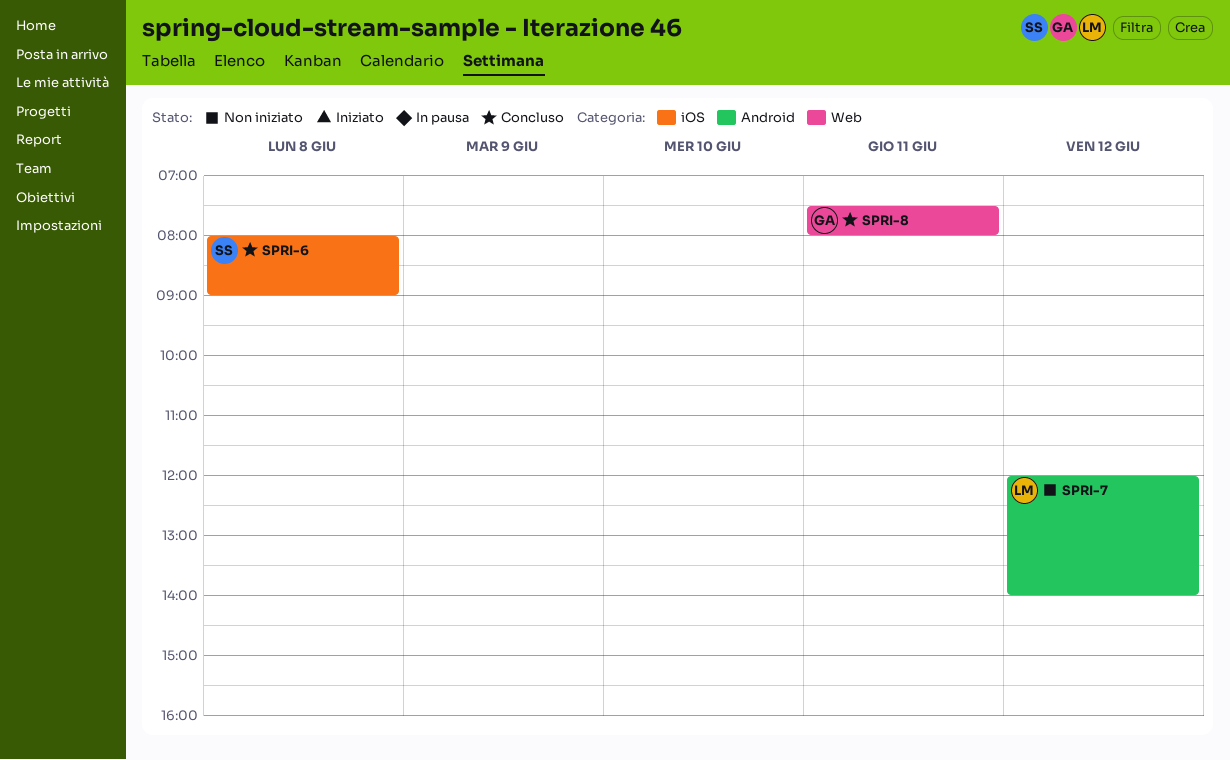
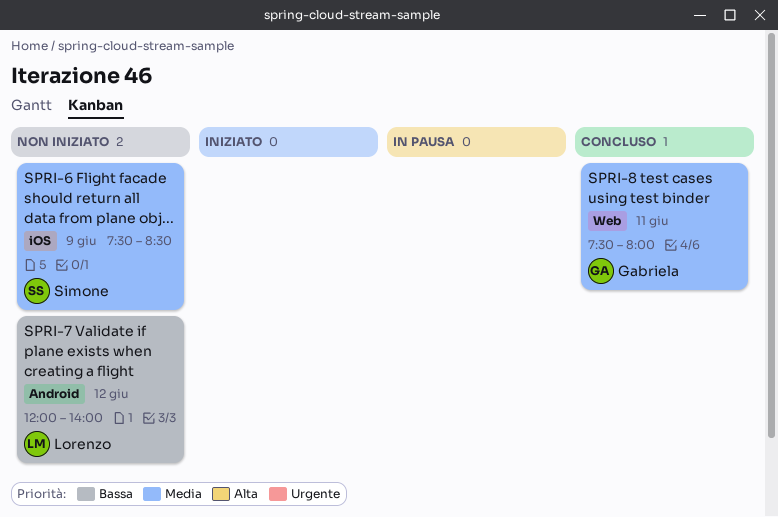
SPRI-6, status: Concluso -> Non iniziato
SPRI-6, day: Jun 8 -> Jun 9
SPRI-6, begins: 08:00 -> 07:30
SPRI-6, ends: 09:00 -> 08:30

